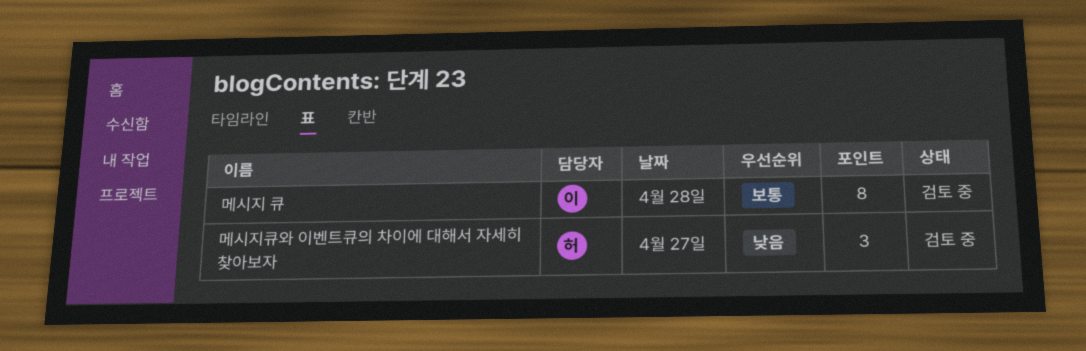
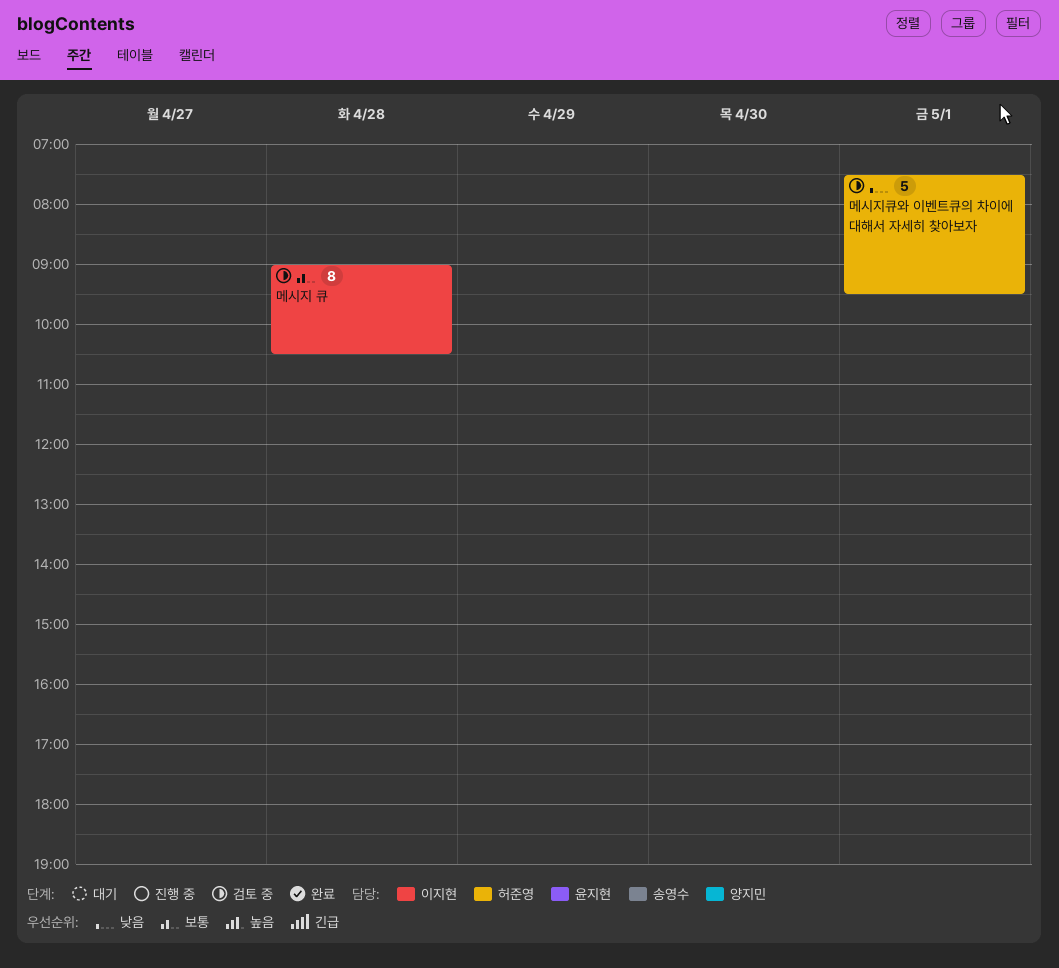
메시지큐와 이벤트큐의 차이에 대해서 자세히 찾아보자, estimate: 3 -> 5
메시지큐와 이벤트큐의 차이에 대해서 자세히 찾아보자, day: Apr 27 -> May 1

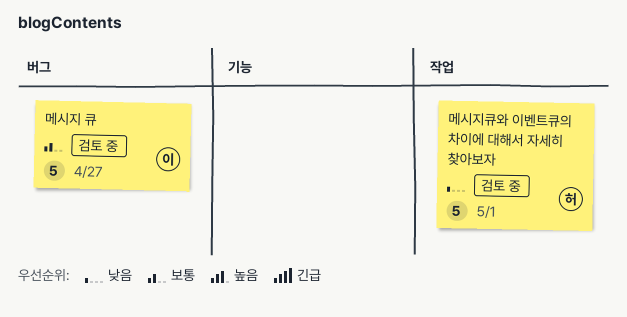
메시지 큐, estimate: 8 -> 5
메시지 큐, day: Apr 28 -> Apr 27

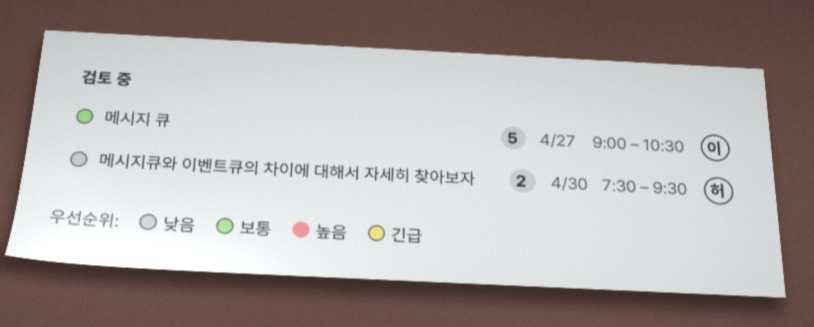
메시지큐와 이벤트큐의 차이에 대해서 자세히 찾아보자, estimate: 5 -> 2
메시지큐와 이벤트큐의 차이에 대해서 자세히 찾아보자, day: May 1 -> Apr 30

